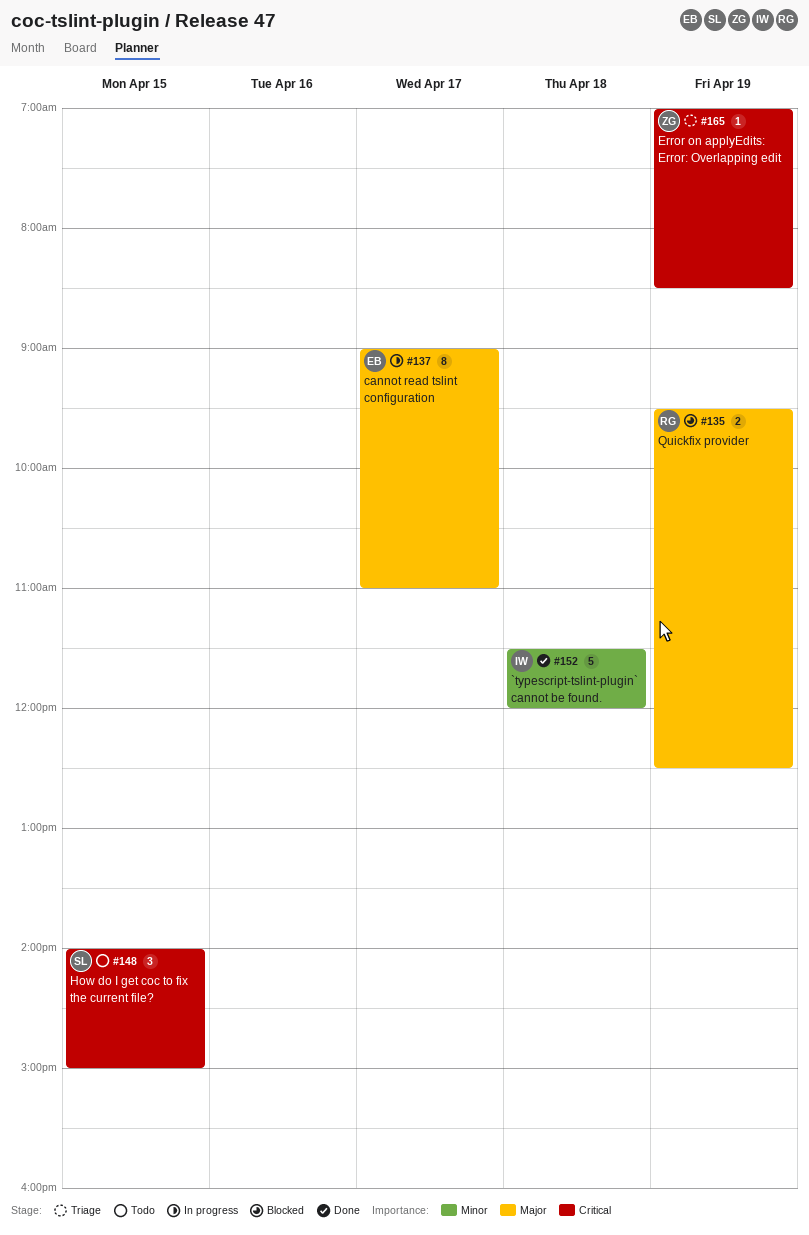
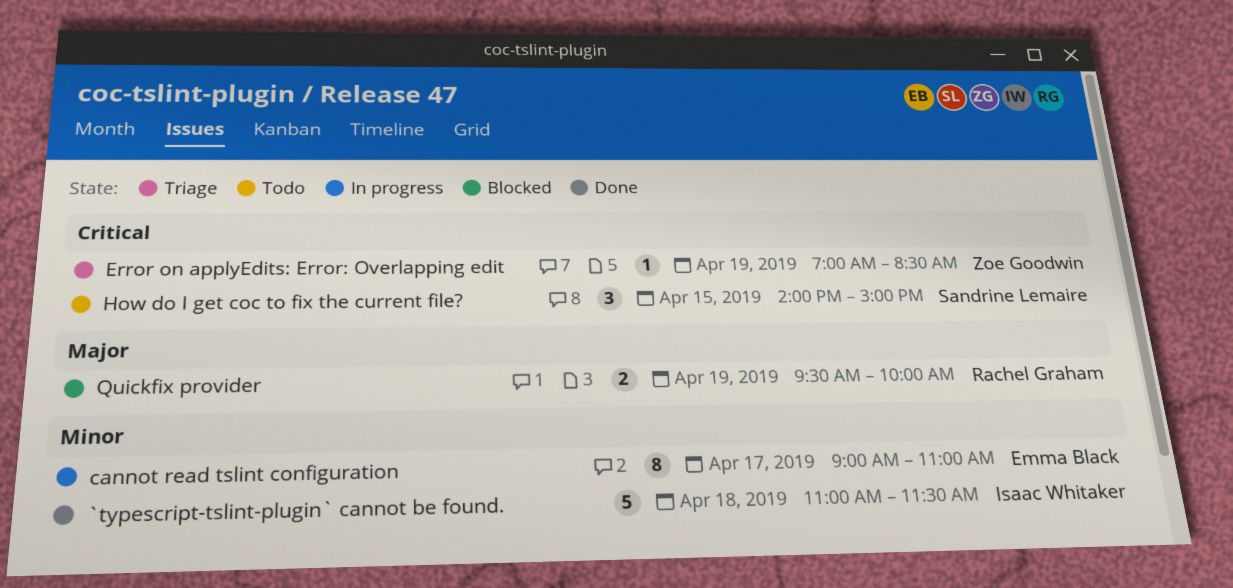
`typescript-tslint-plugin` cannot be found., begins: 11:30 -> 11:00
`typescript-tslint-plugin` cannot be found., ends: 12:00 -> 11:30
cannot read tslint configuration, priority: Major -> Minor
Quickfix provider, ends: 12:30 -> 10:00

